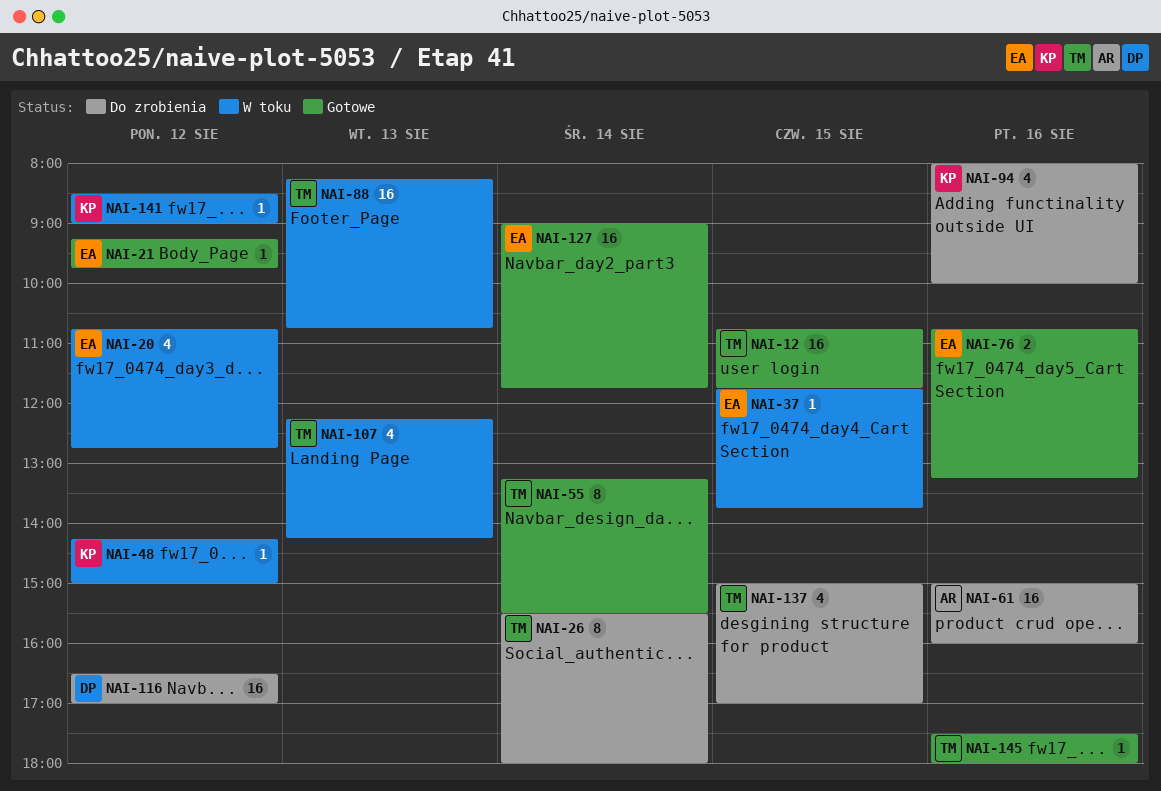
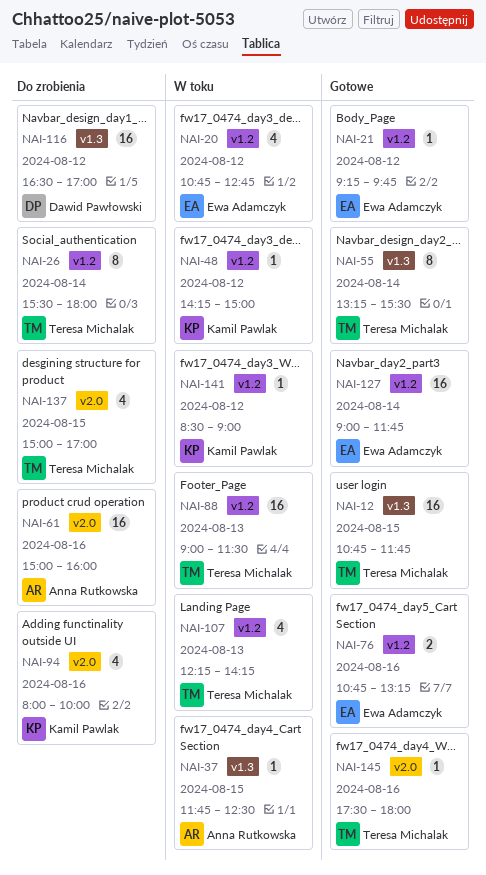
NAI-37, owner: Ewa Adamczyk -> Anna Rutkowska
NAI-37, ends: 13:45 -> 12:30
NAI-88, begins: 08:15 -> 09:00
NAI-88, ends: 10:45 -> 11:30

